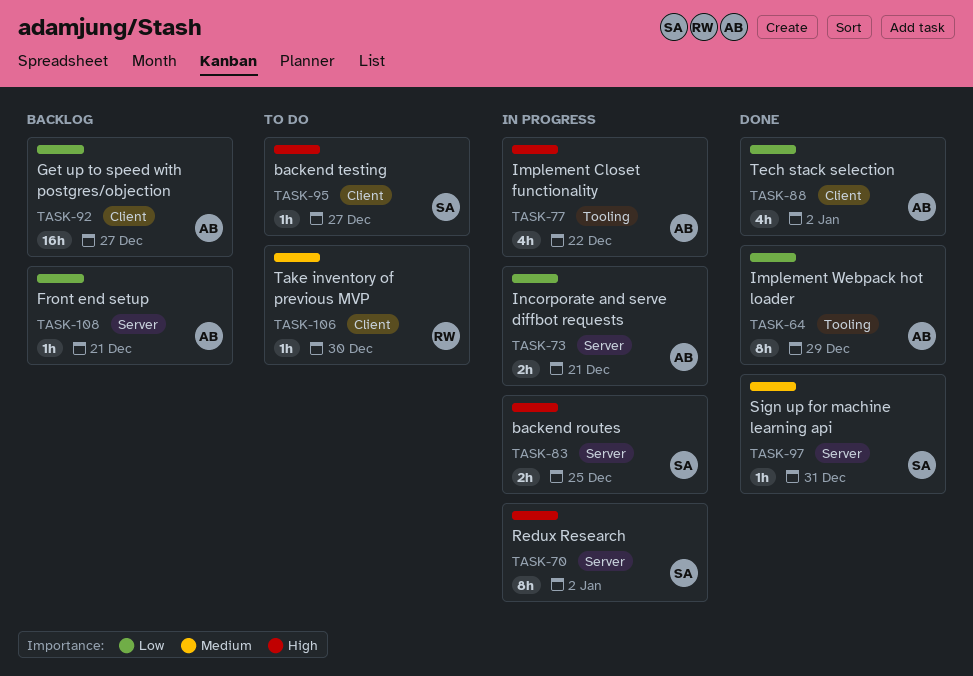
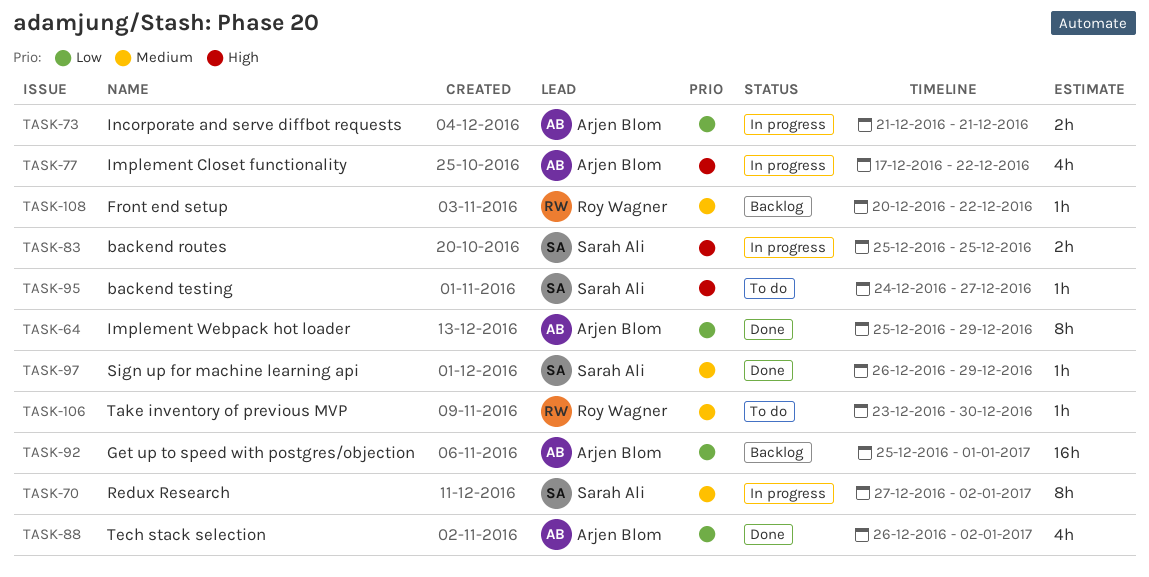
TASK-70, priority: High -> Medium
TASK-92, due: Dec 27 -> Jan 1
TASK-97, due: Dec 31 -> Dec 29
TASK-108, owner: Arjen Blom -> Roy Wagner
TASK-108, priority: Low -> Medium
TASK-108, due: Dec 21 -> Dec 22

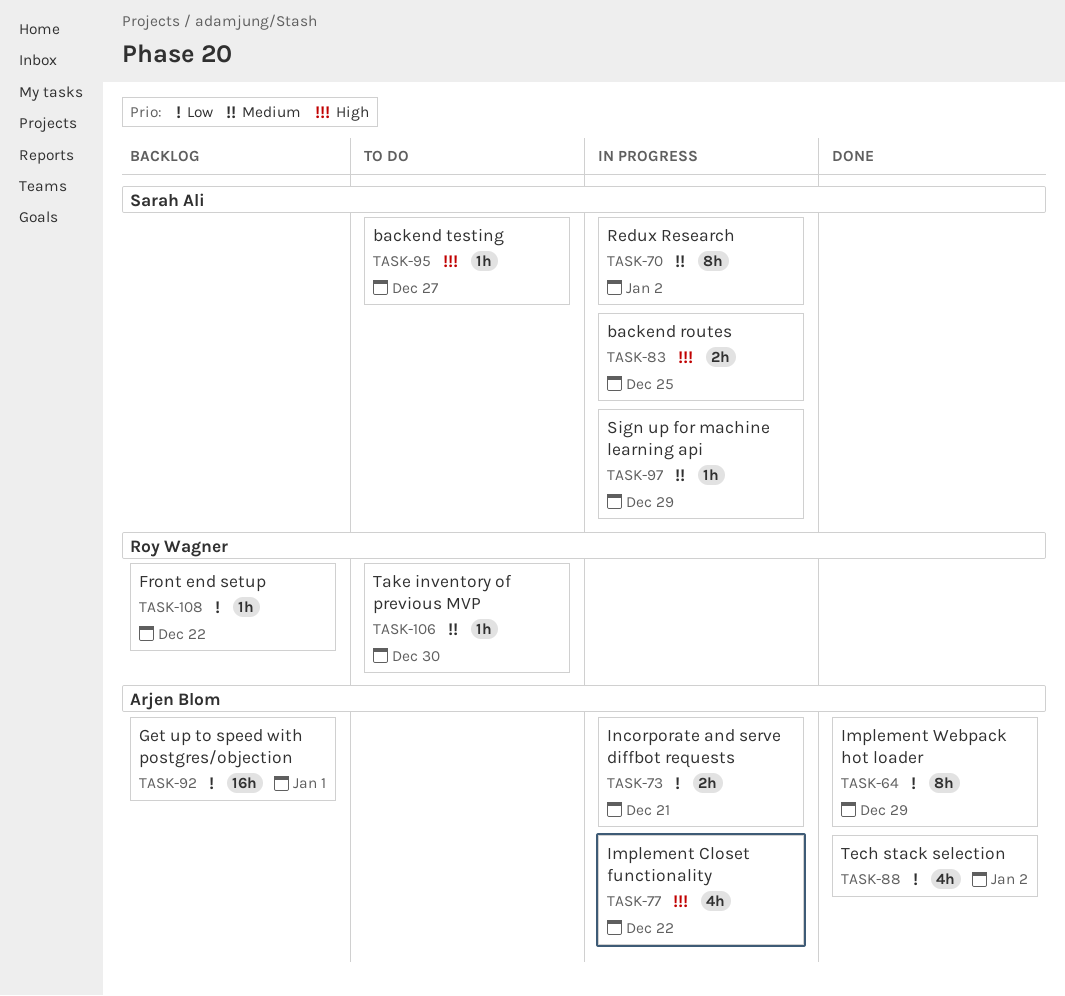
TASK-97, status: Done -> In progress
TASK-108, priority: Medium -> Low

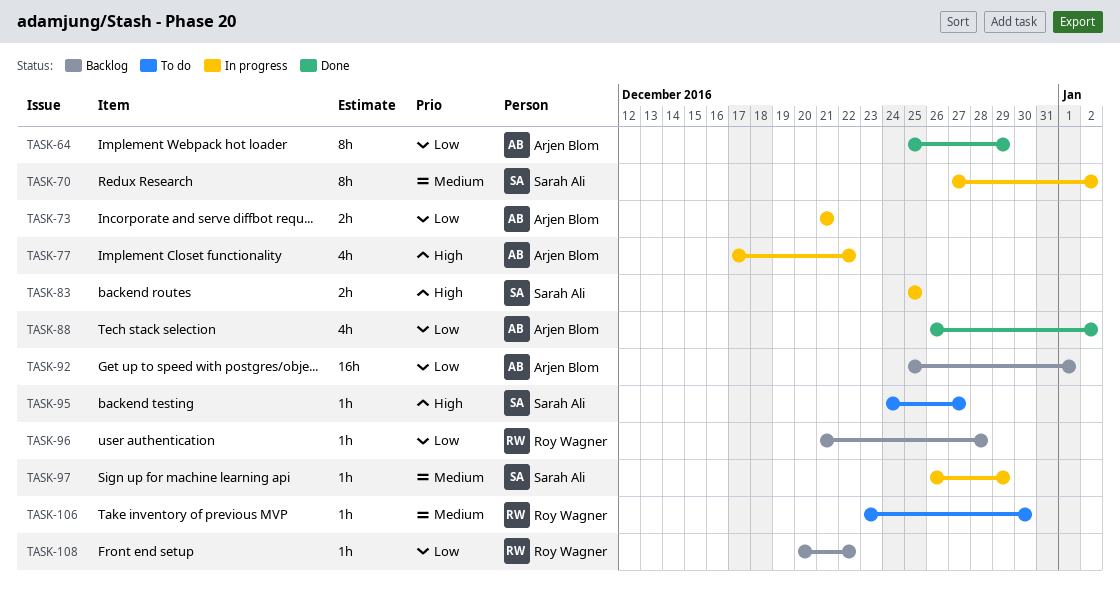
TASK-96: none -> present

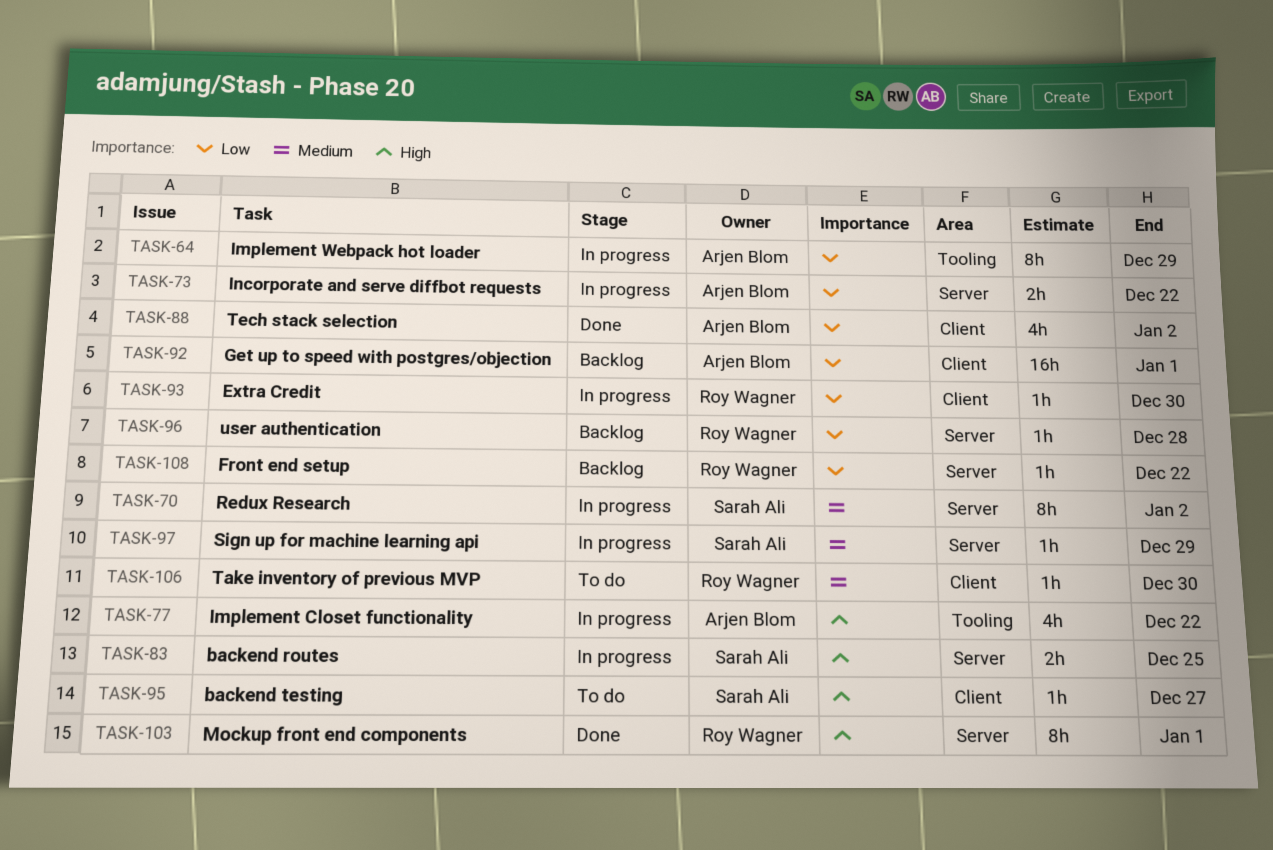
TASK-64, status: Done -> In progress
TASK-73, due: Dec 21 -> Dec 22
TASK-93: none -> present
TASK-103: none -> present

